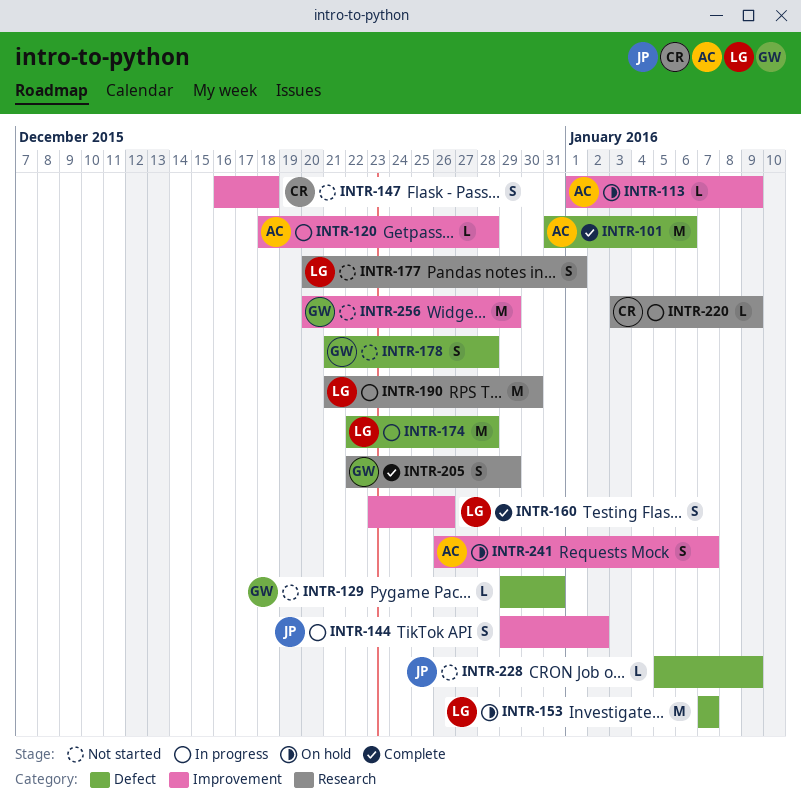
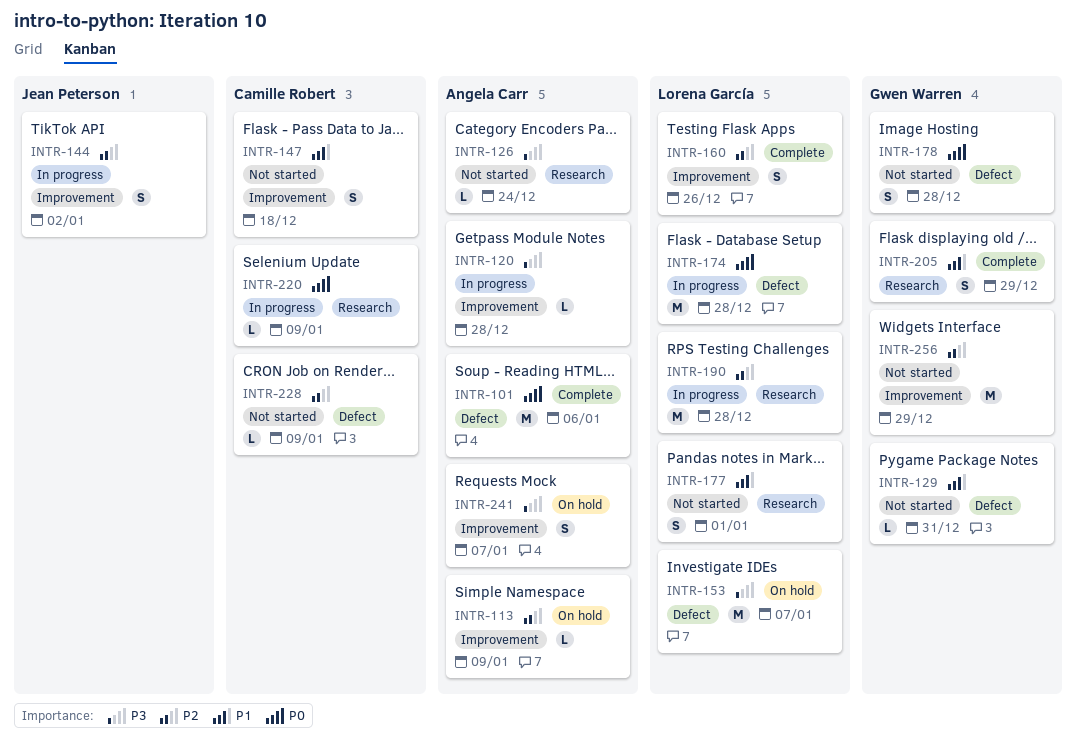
INTR-126: none -> present
INTR-190, due: Dec 30 -> Dec 28
INTR-228, owner: Jean Peterson -> Camille Robert

